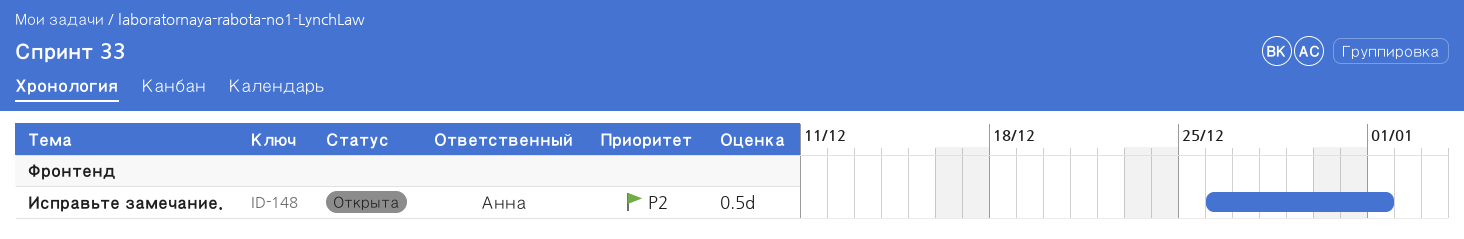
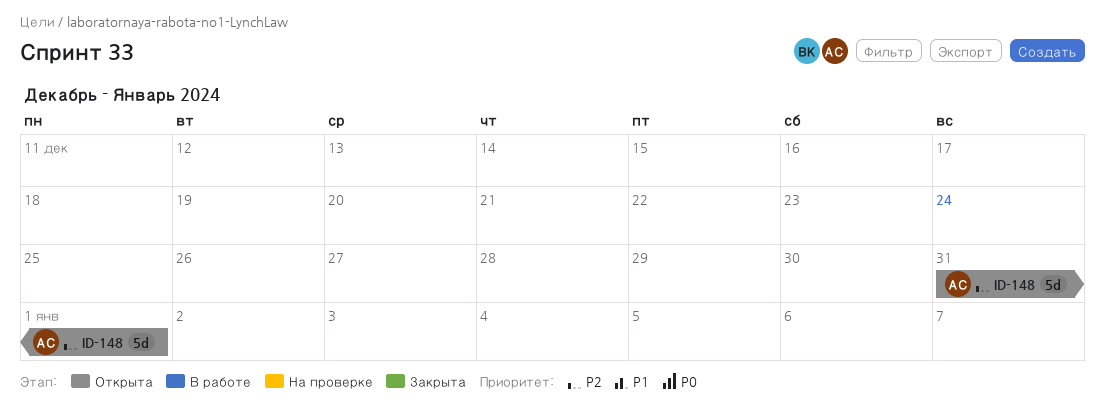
ID-148, estimate: 0.5d -> 5d
ID-148, start: Dec 26 -> Dec 31

